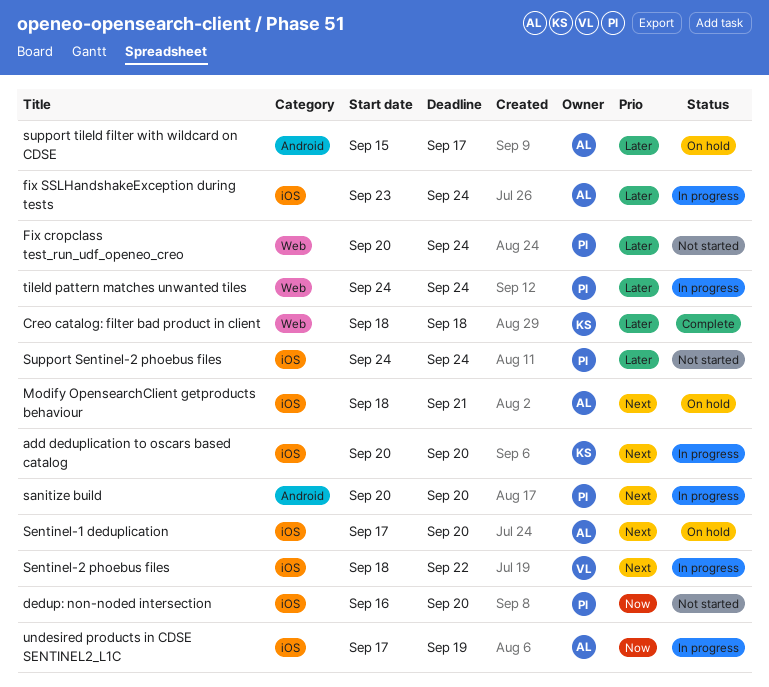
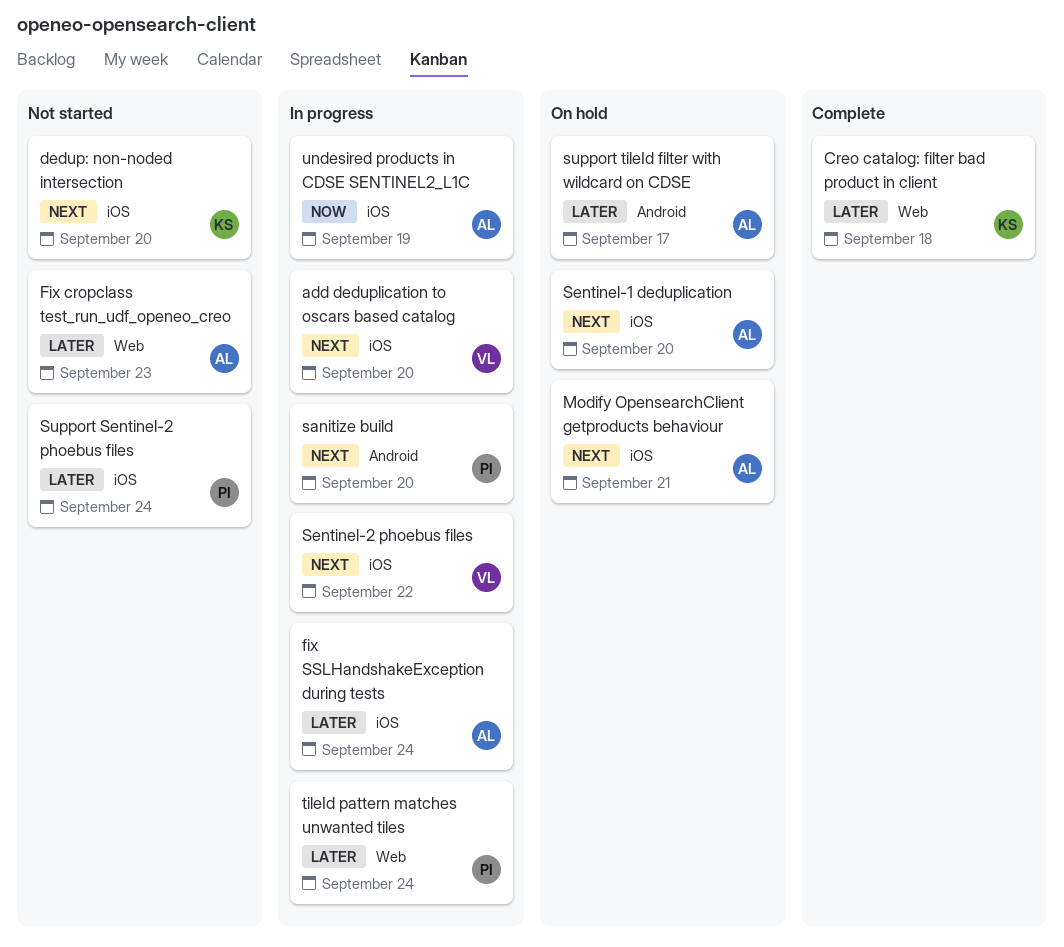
add deduplication to oscars based catalog, owner: KS -> VL
dedup: non-noded intersection, owner: PI -> KS
dedup: non-noded intersection, priority: Now -> Next
Fix cropclass test_run_udf_openeo_creo, owner: PI -> AL
Fix cropclass test_run_udf_openeo_creo, due: Sep 24 -> Sep 23

